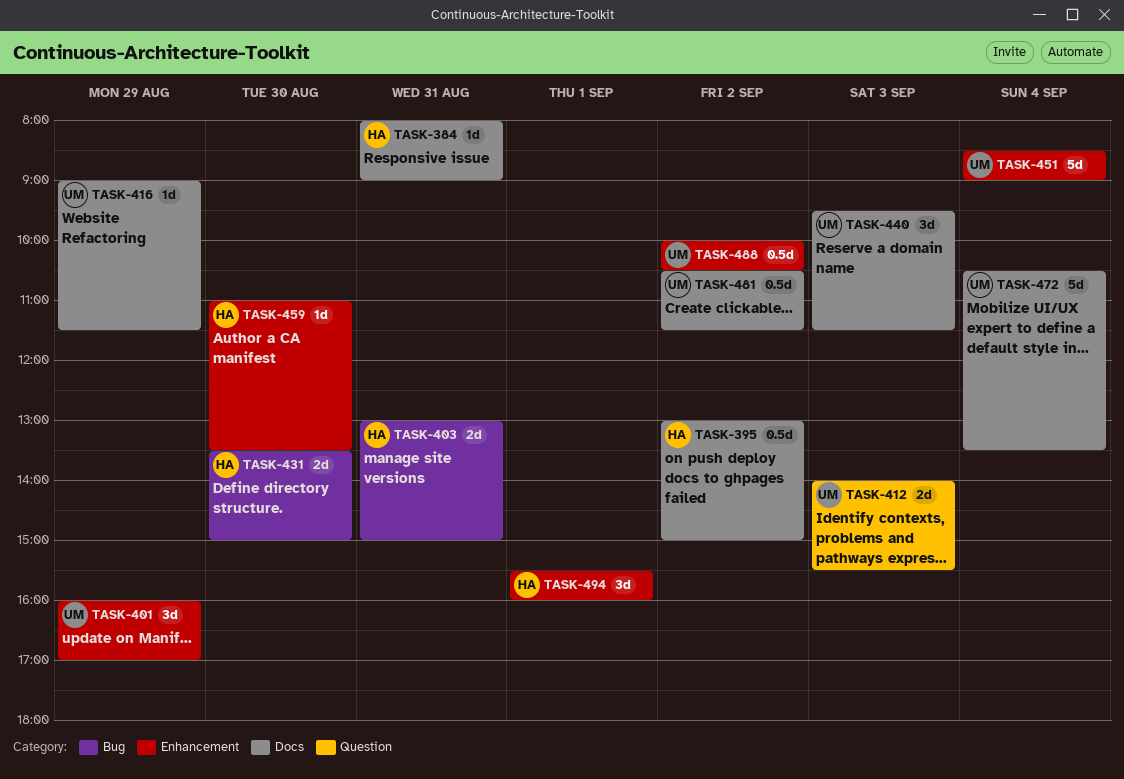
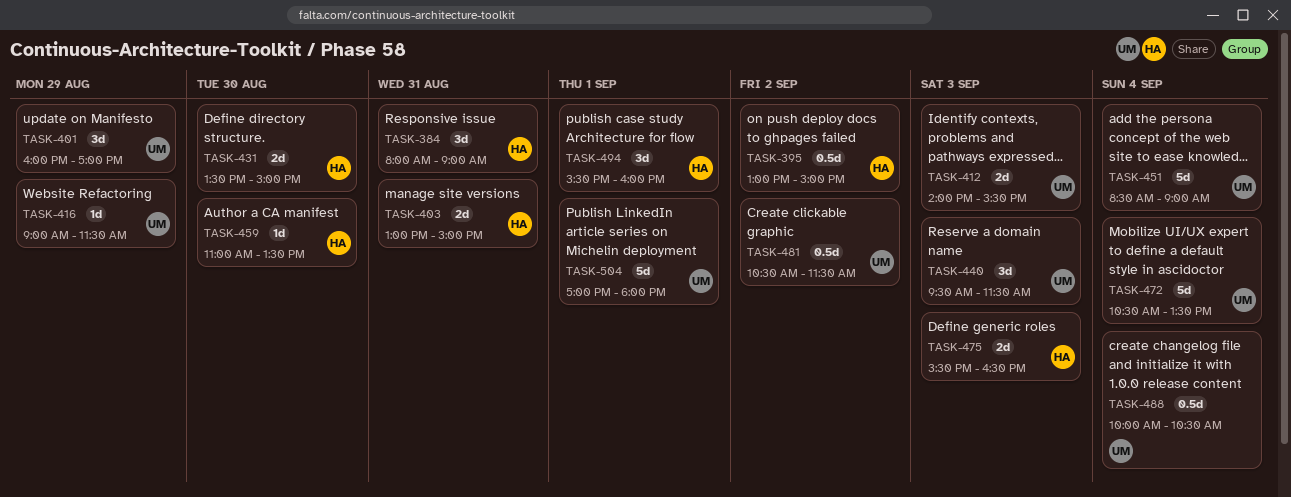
TASK-384, estimate: 1d -> 3d
TASK-475: none -> present
TASK-488, day: Sep 2 -> Sep 4
TASK-504: none -> present

